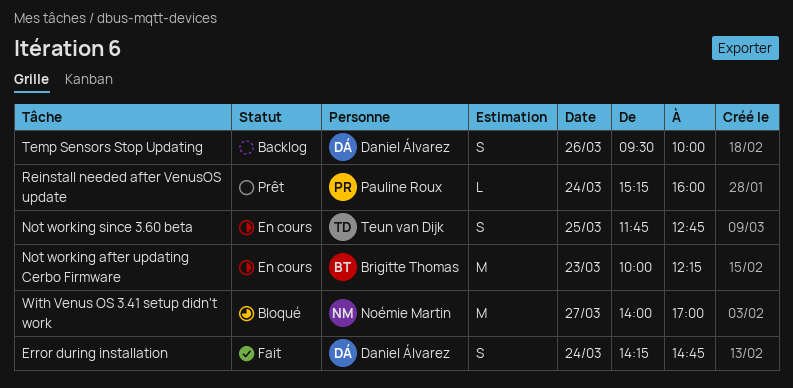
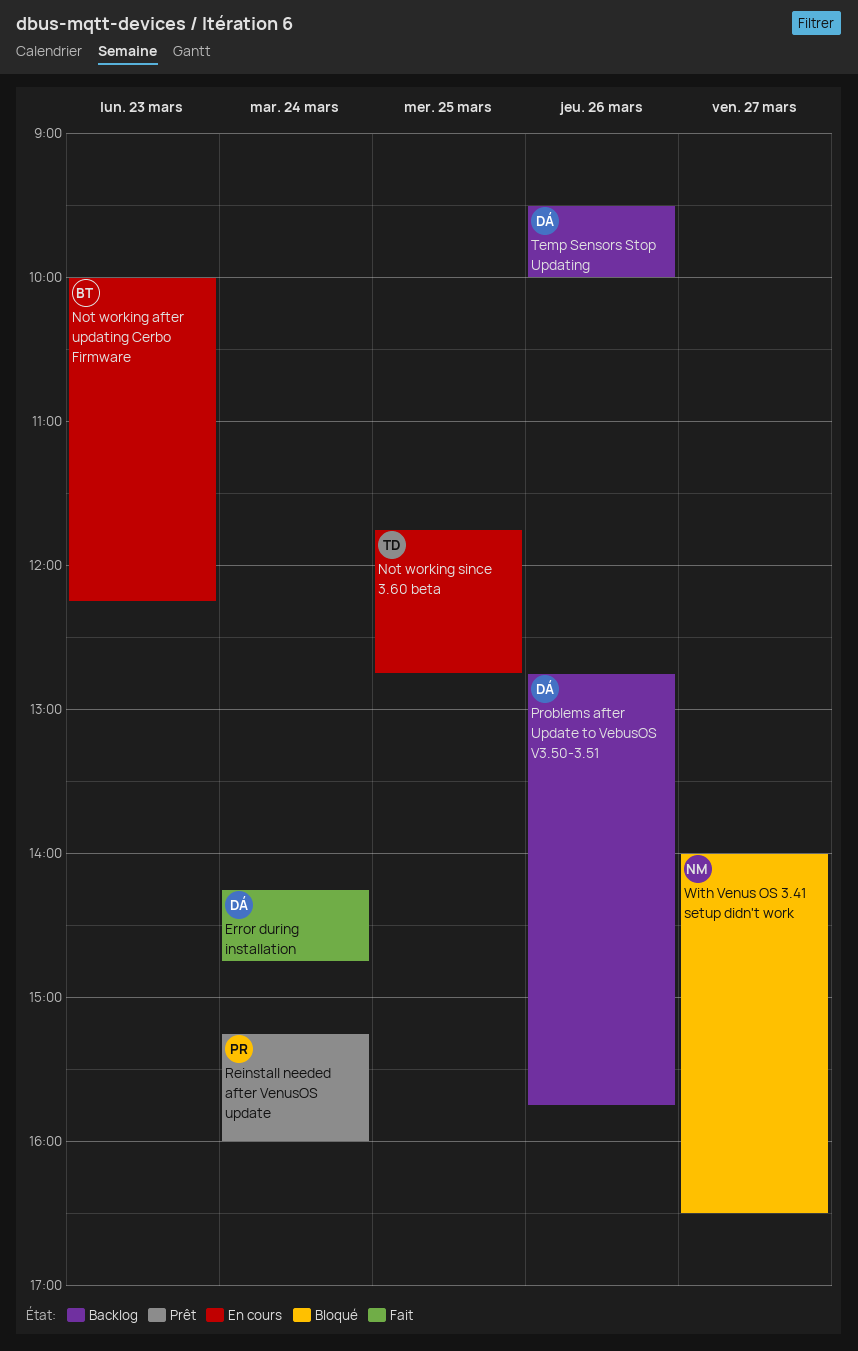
Problems after Update to VebusOS V3.50-3.51: none -> present
With Venus OS 3.41 setup didn't work, ends: 17:00 -> 16:30

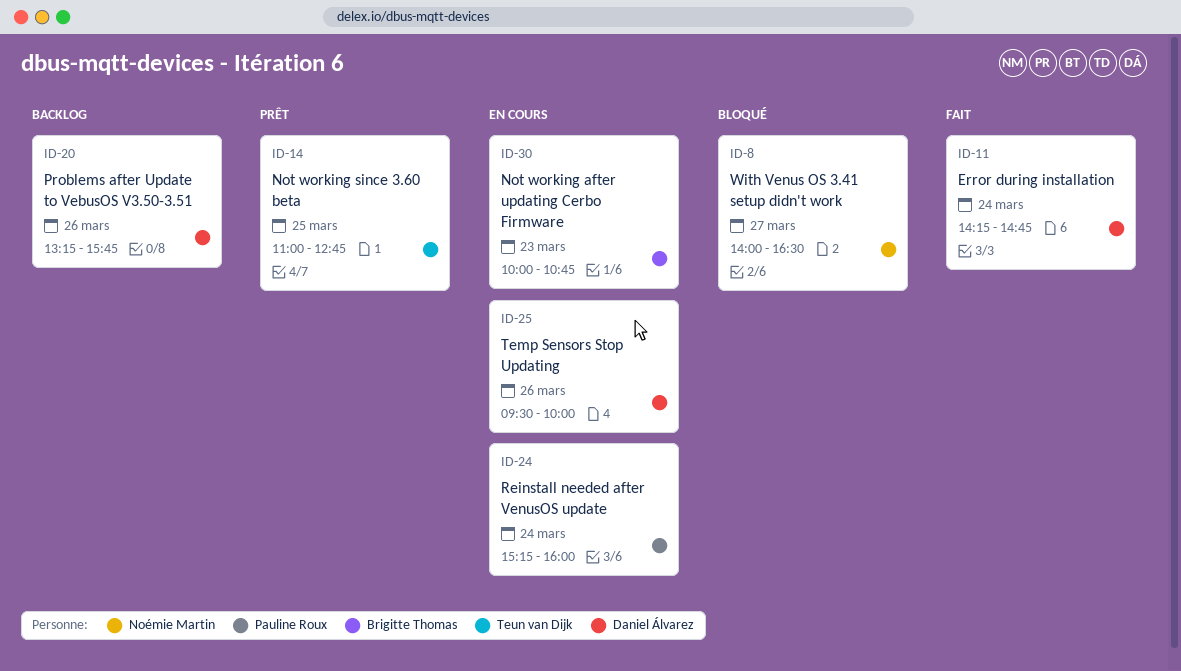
Not working after updating Cerbo Firmware, ends: 12:15 -> 10:45
Not working since 3.60 beta, status: En cours -> Prêt
Not working since 3.60 beta, begins: 11:45 -> 11:00
Problems after Update to VebusOS V3.50-3.51, begins: 12:45 -> 13:15
Reinstall needed after VenusOS update, status: Prêt -> En cours
Temp Sensors Stop Updating, status: Backlog -> En cours

